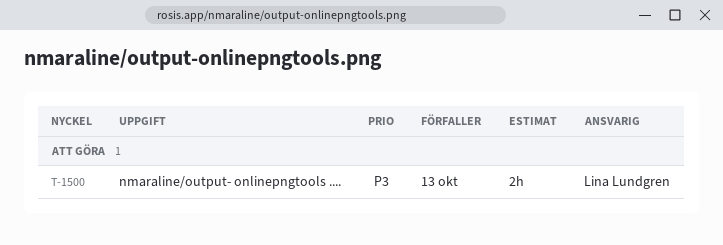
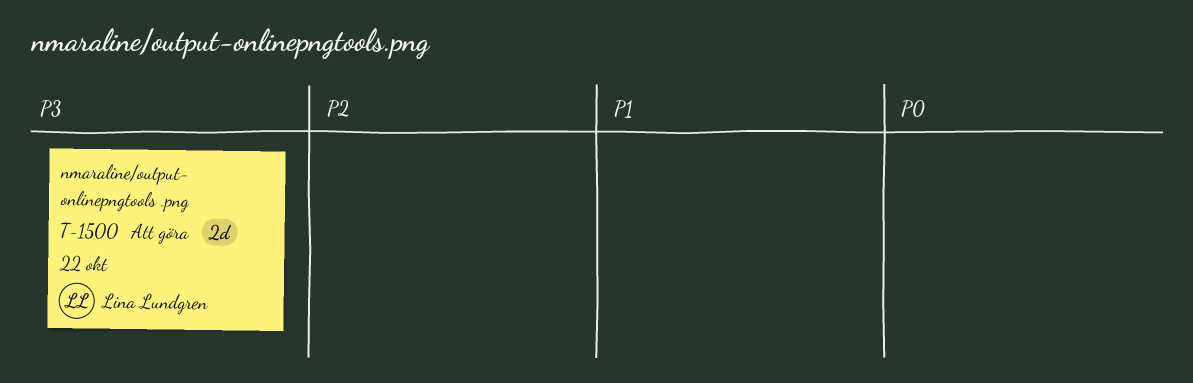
T-1500, estimate: 2h -> 2d
T-1500, due: Oct 13 -> Oct 22

